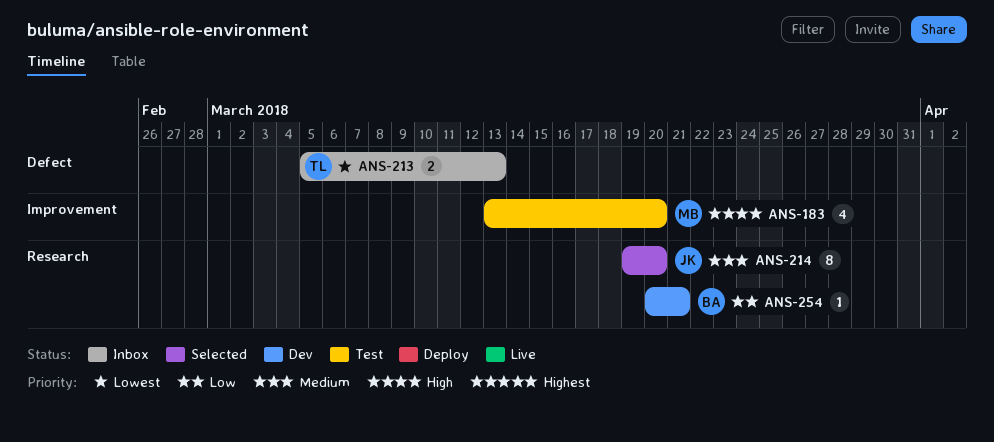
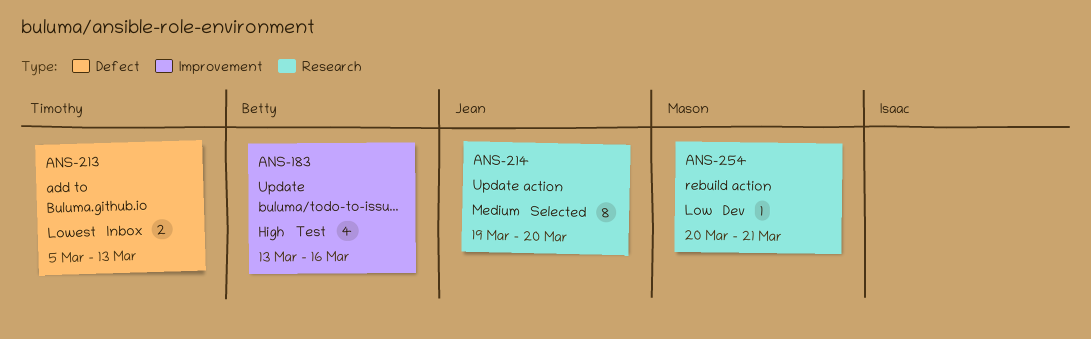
ANS-183, owner: Mason -> Betty
ANS-183, due: Mar 20 -> Mar 16
ANS-254, owner: Betty -> Mason

